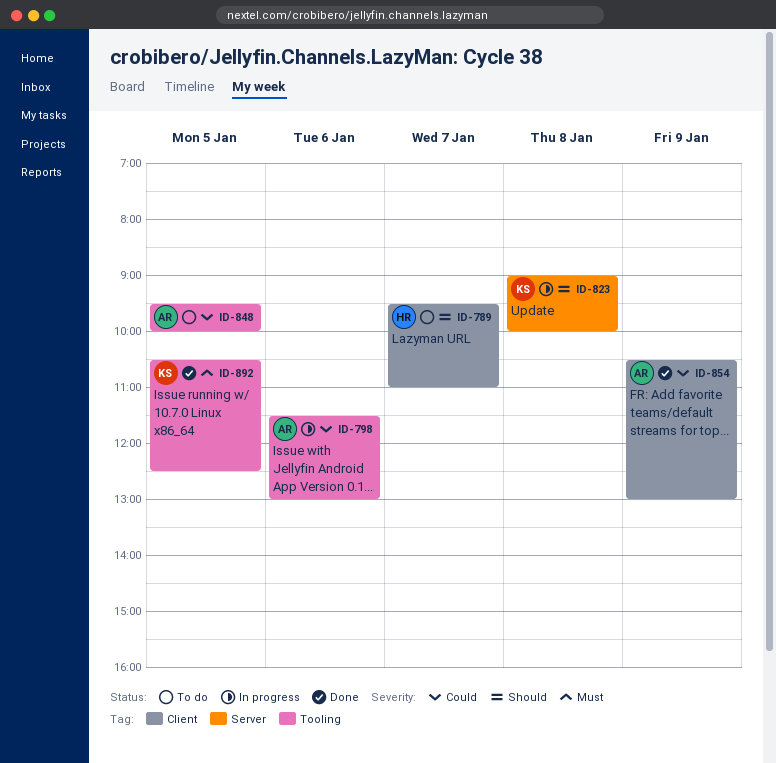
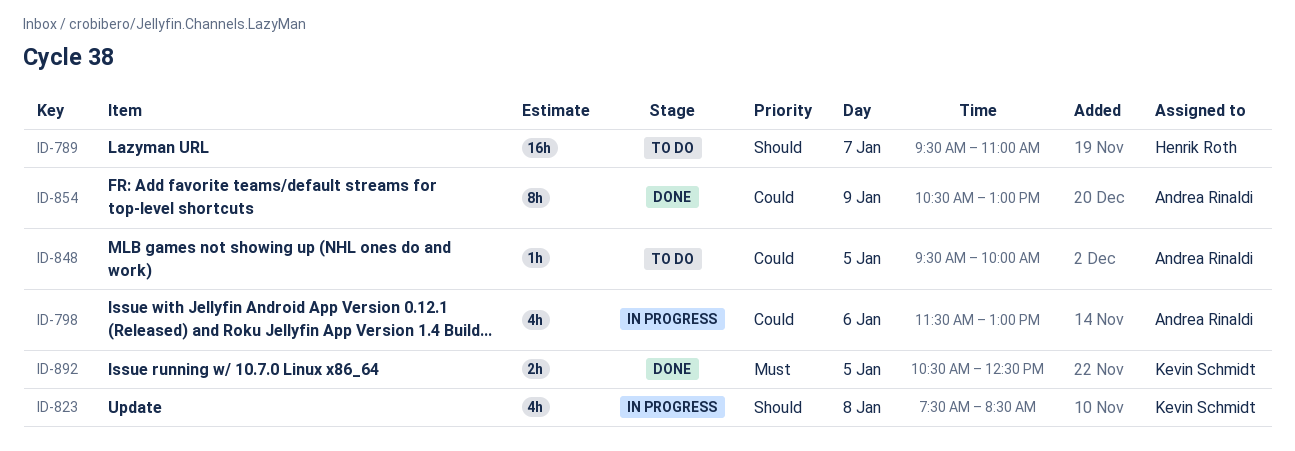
ID-823, begins: 09:00 -> 07:30
ID-823, ends: 10:00 -> 08:30

